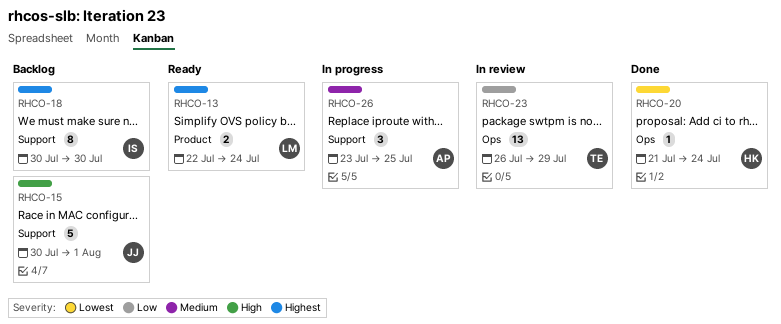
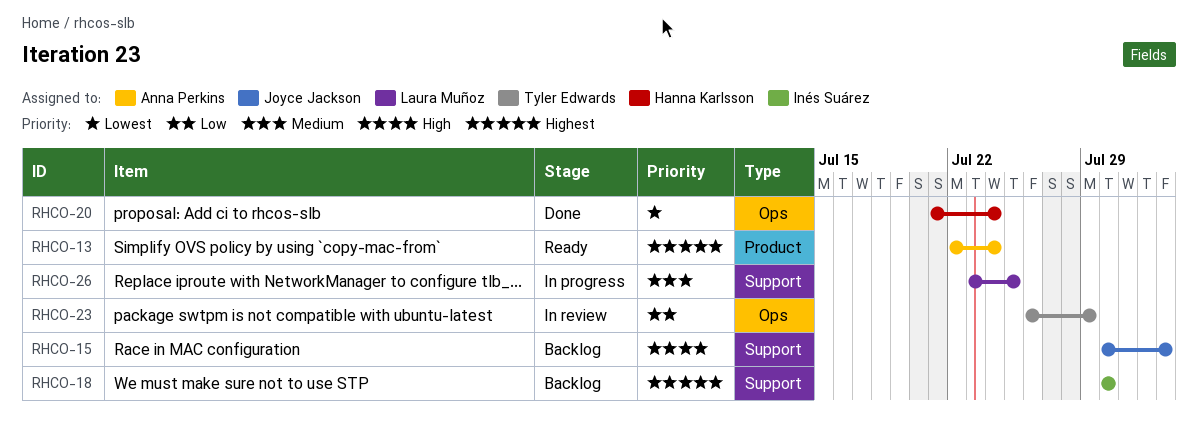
RHCO-13, owner: Laura Muñoz -> Anna Perkins
RHCO-15, due: Aug 1 -> Aug 2
RHCO-26, owner: Anna Perkins -> Laura Muñoz

